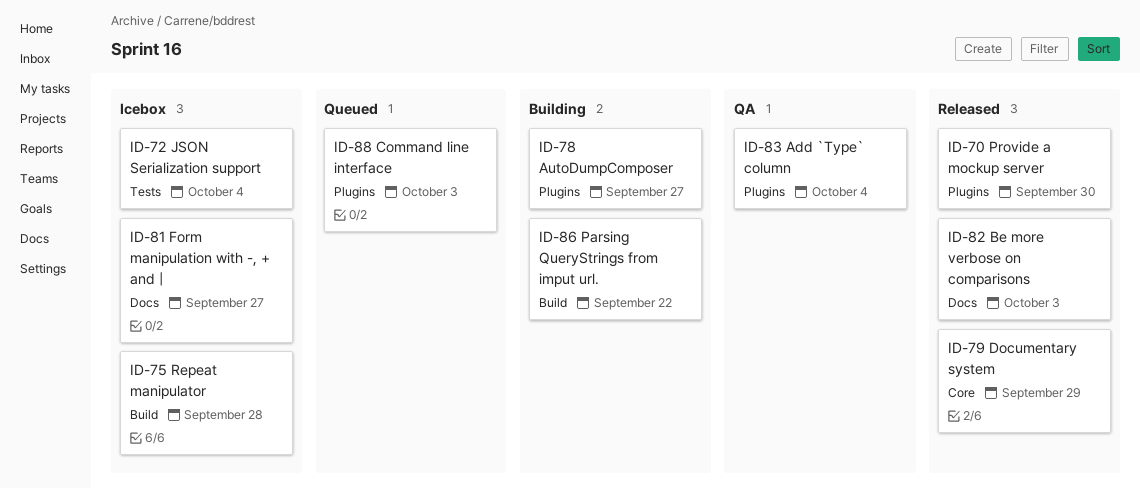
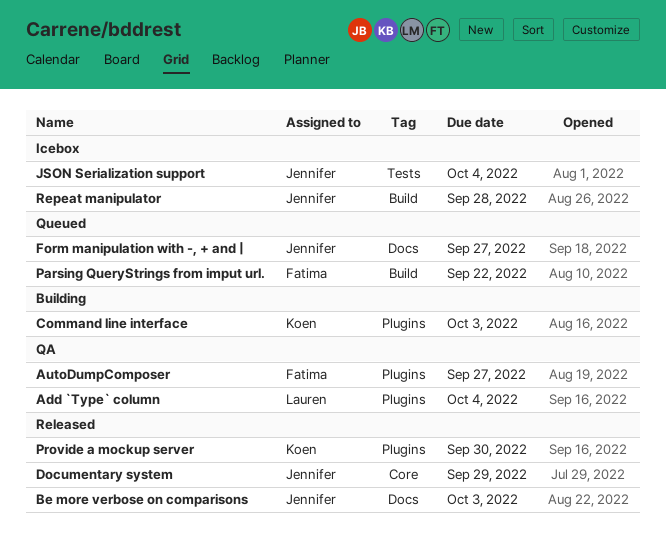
AutoDumpComposer, status: Building -> QA
Command line interface, status: Queued -> Building
Form manipulation with -, + and |, status: Icebox -> Queued
Parsing QueryStrings from imput url., status: Building -> Queued

